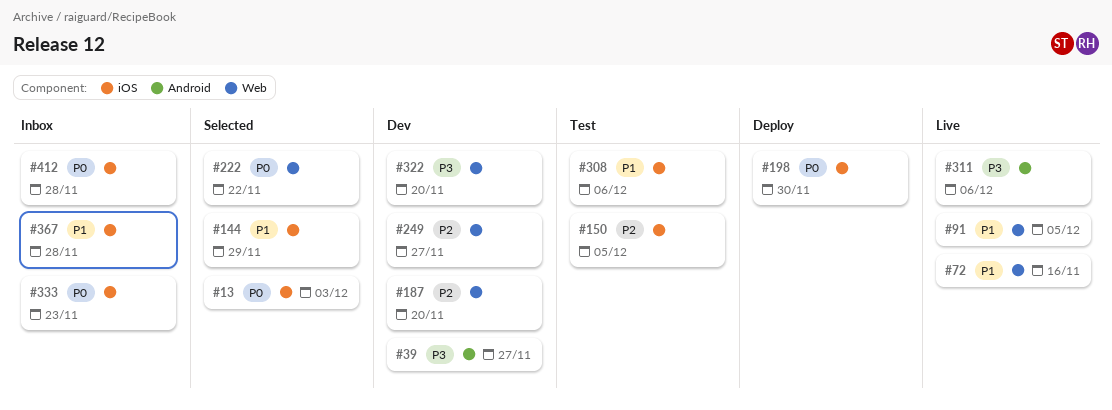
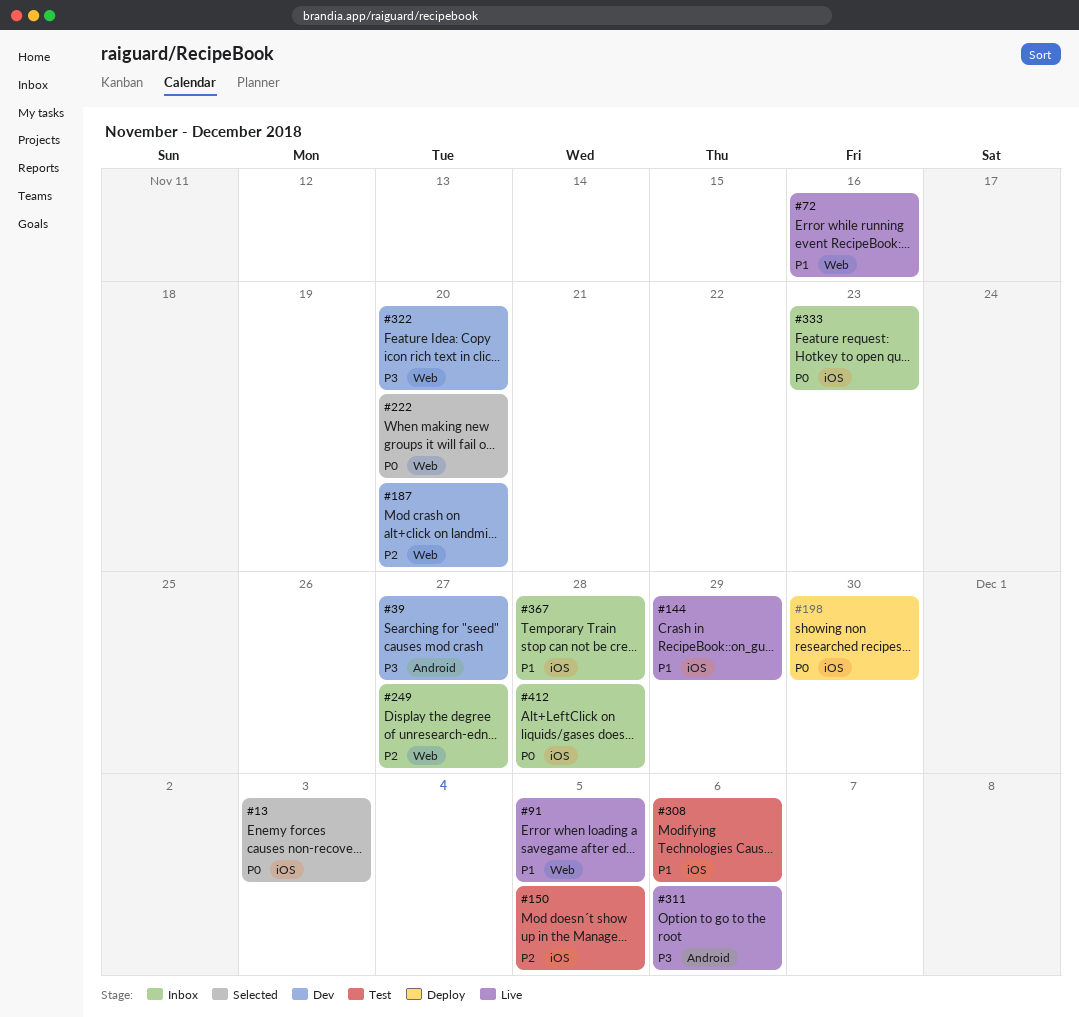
#144, status: Selected -> Live
#222, due: Nov 22 -> Nov 20
#249, status: Dev -> Inbox

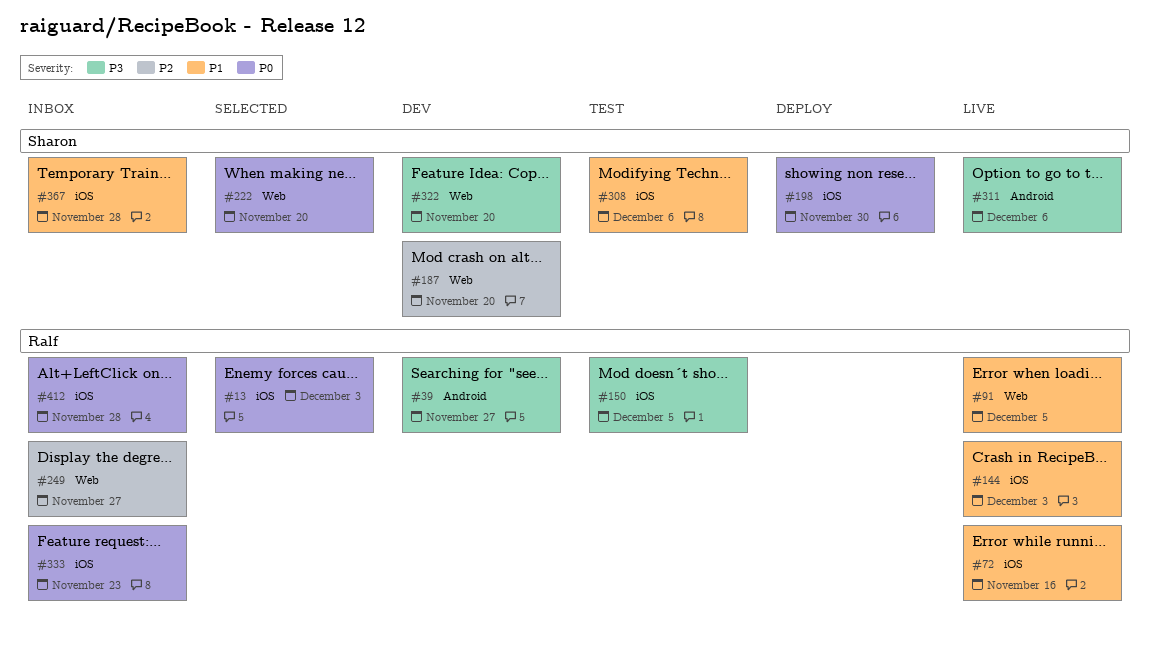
#72, label: Web -> iOS
#144, due: Nov 29 -> Dec 3
#150, priority: P2 -> P3

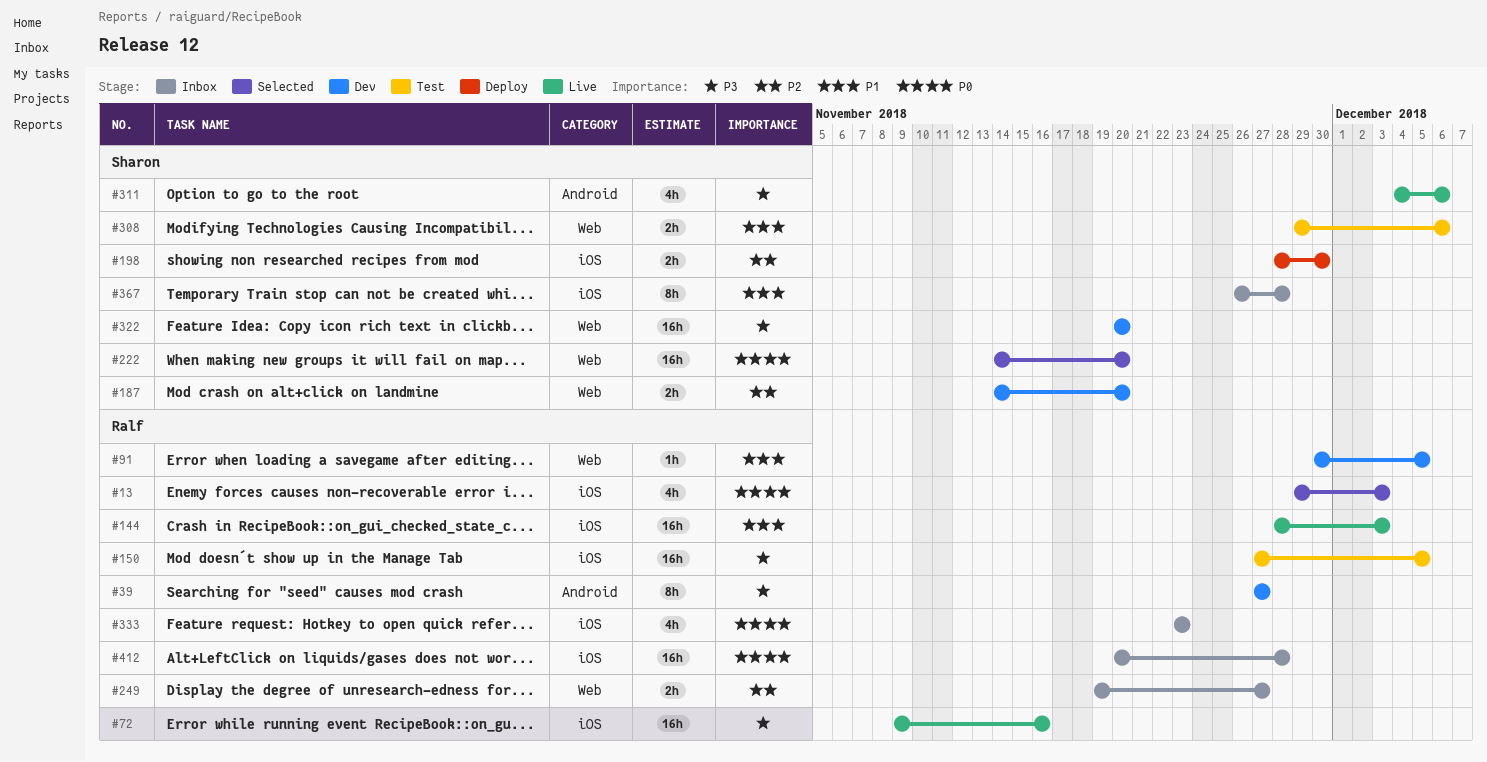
#72, priority: P1 -> P3
#91, status: Live -> Dev
#198, priority: P0 -> P2
#308, label: iOS -> Web

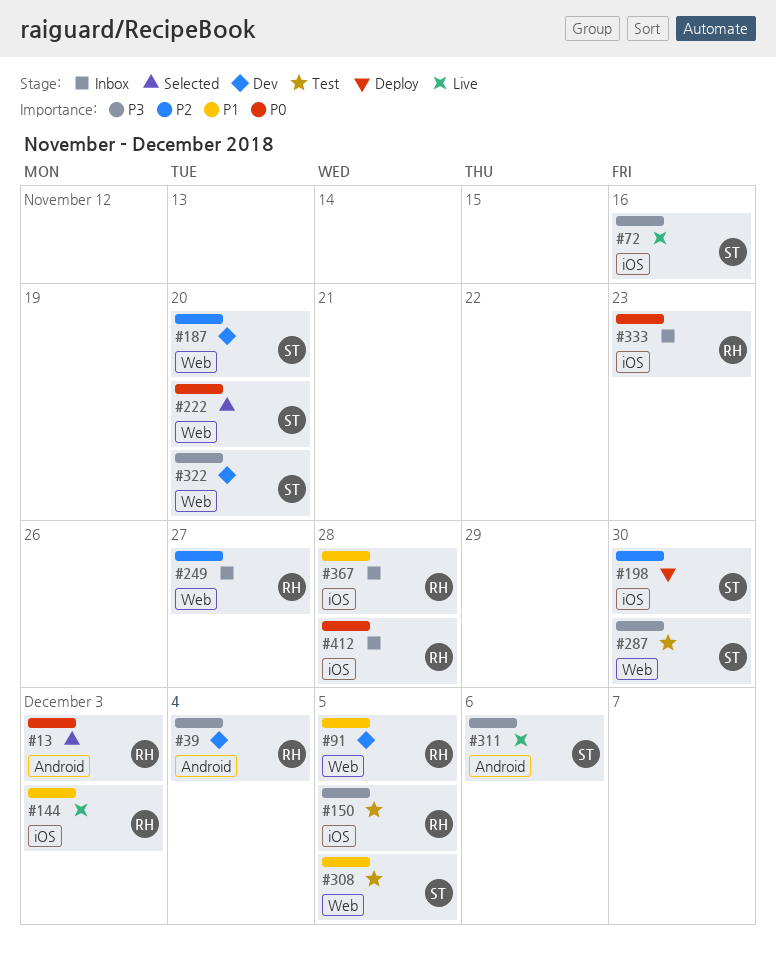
#13, label: iOS -> Android
#39, due: Nov 27 -> Dec 4
#72, owner: Ralf -> Sharon
#287: none -> present
#308, due: Dec 6 -> Dec 5
#367, owner: Sharon -> Ralf

